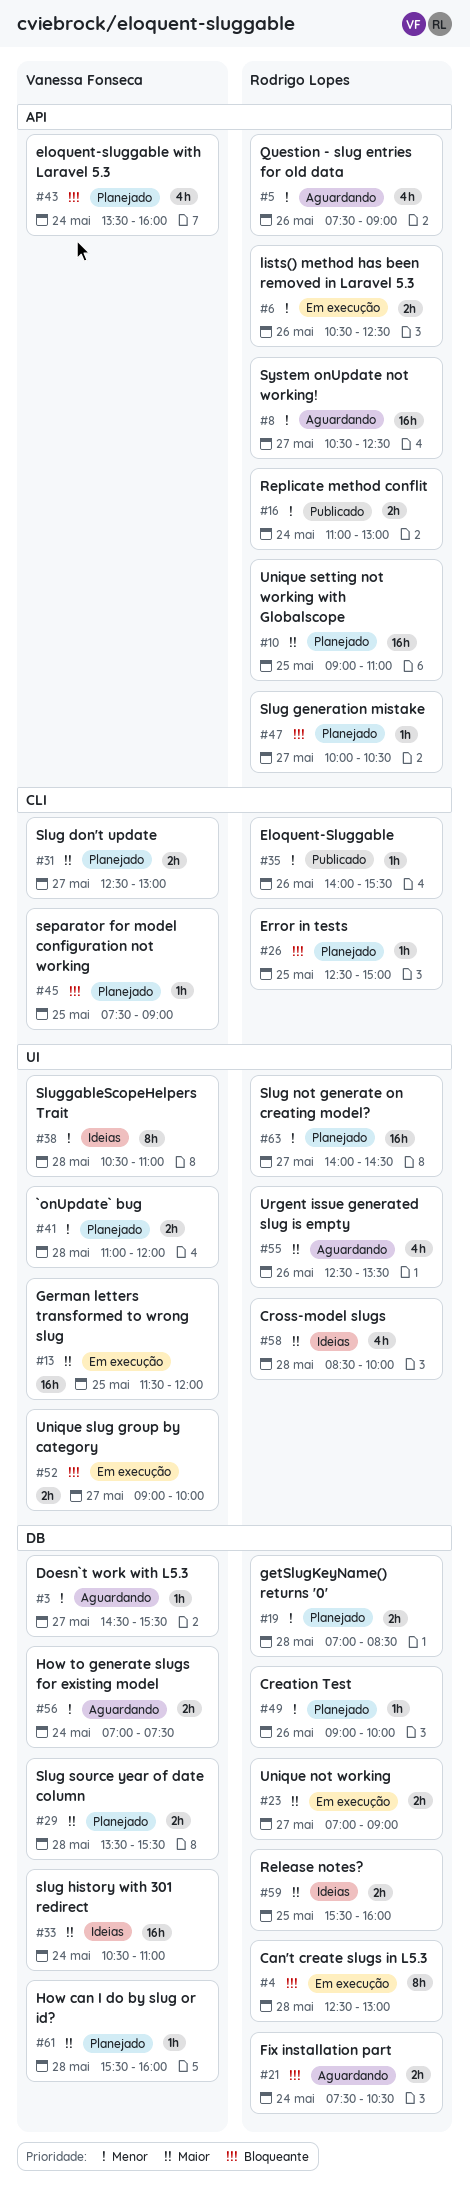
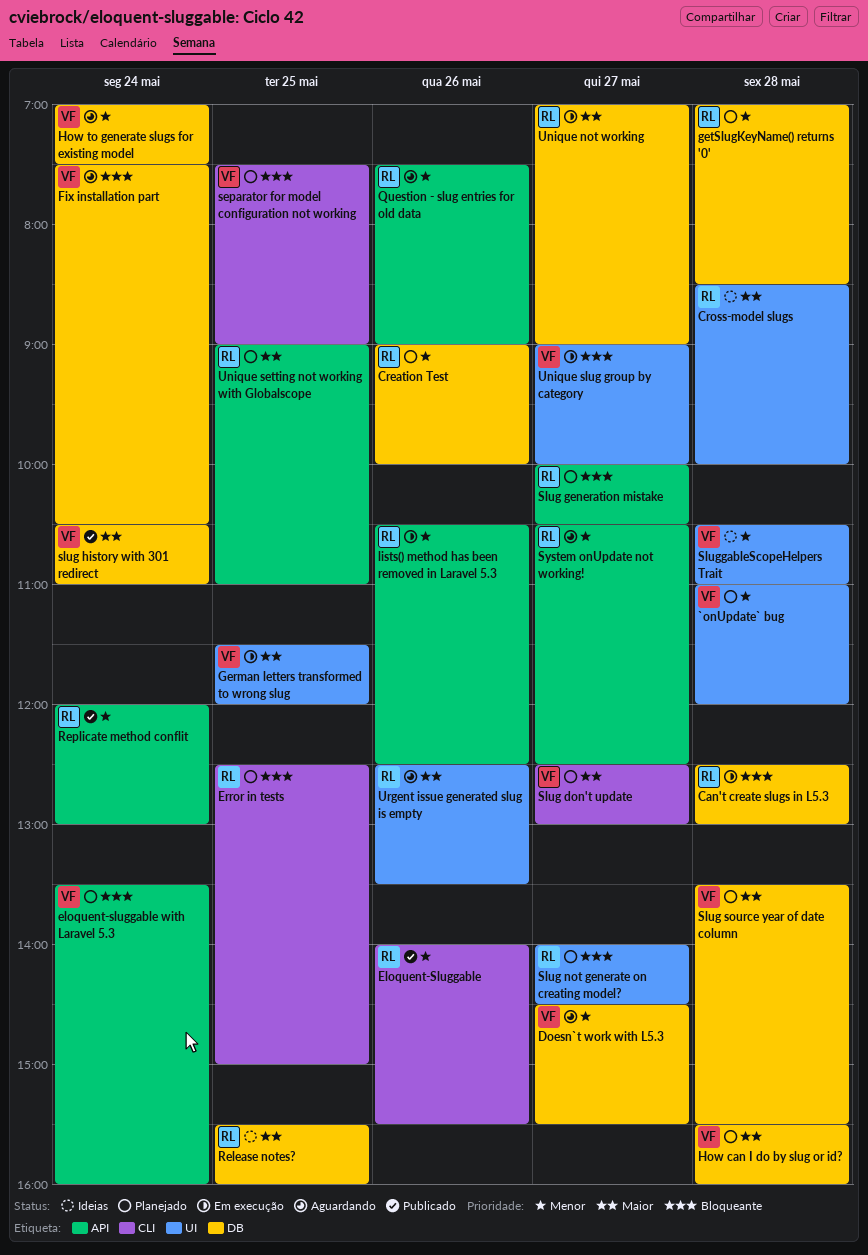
Fix installation part, owner: Rodrigo Lopes -> Vanessa Fonseca
Replicate method conflit, begins: 11:00 -> 12:00
slug history with 301 redirect, status: Ideias -> Publicado
Slug not generate on creating model?, priority: Menor -> Bloqueante

